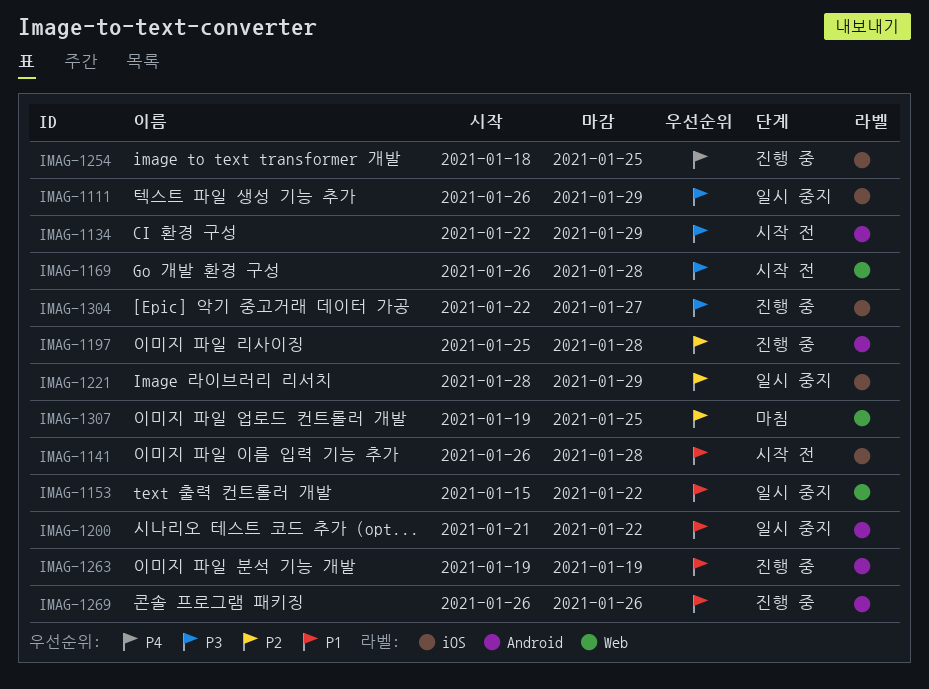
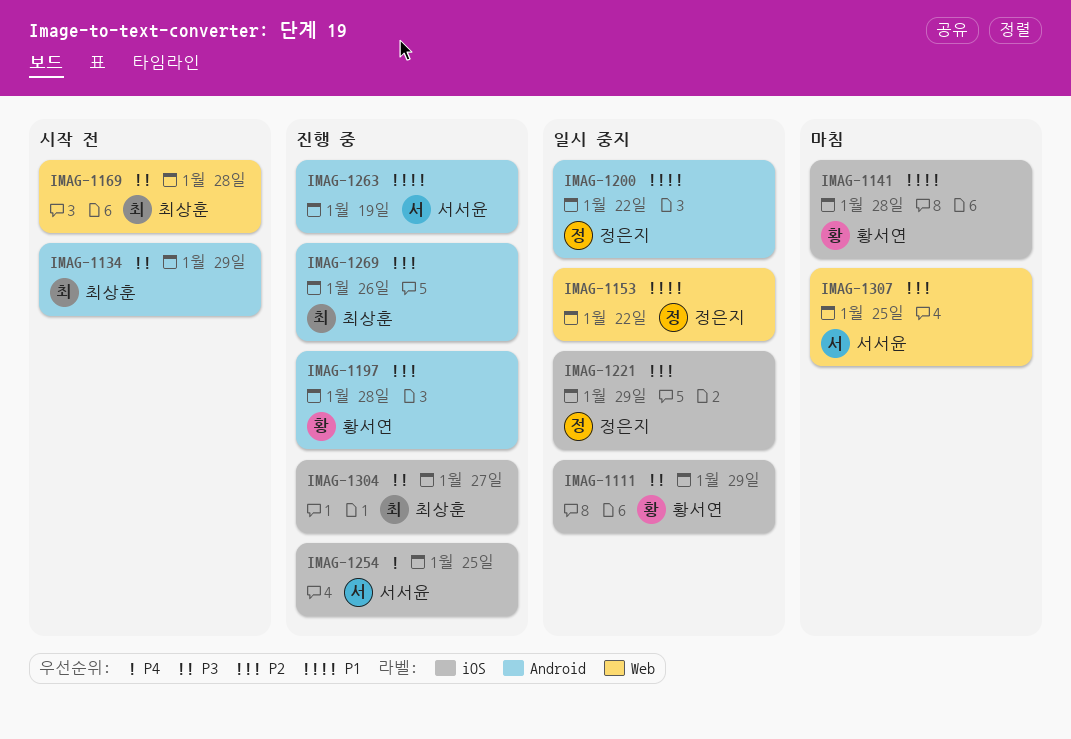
IMAG-1141, status: 시작 전 -> 마침
IMAG-1269, priority: P1 -> P2

